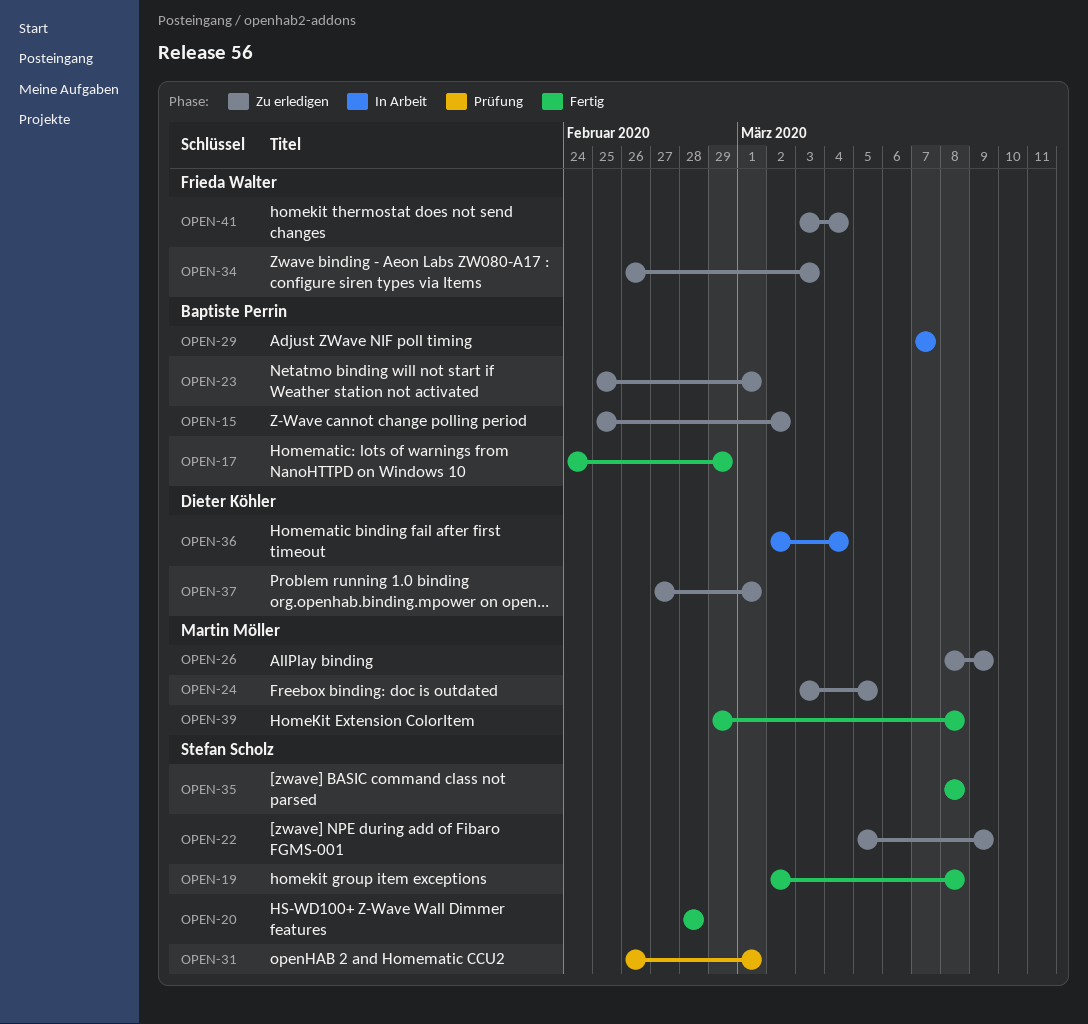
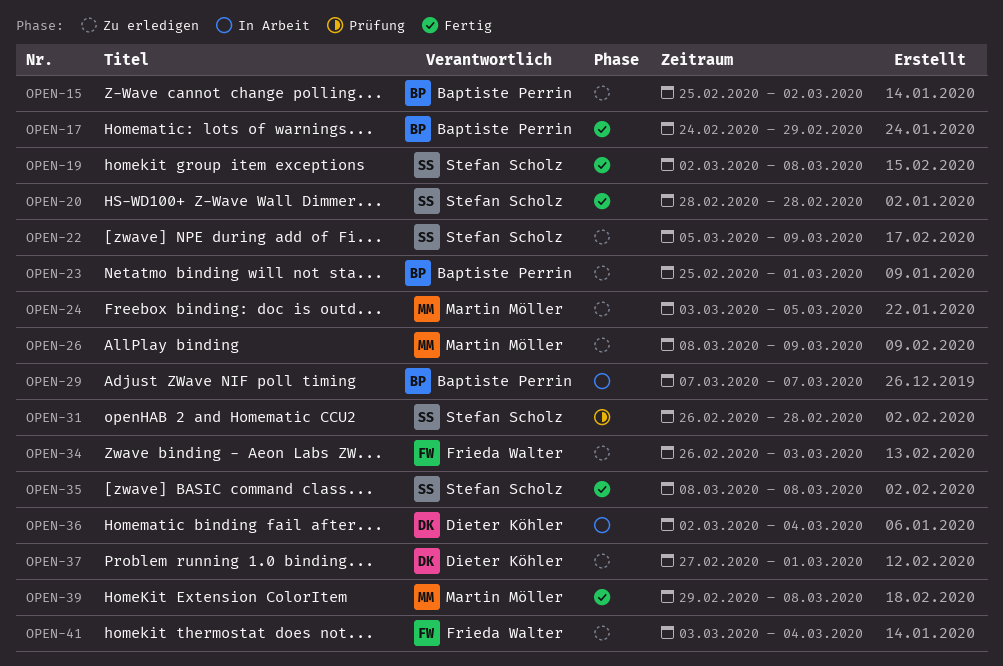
OPEN-31, due: Mar 1 -> Feb 28

